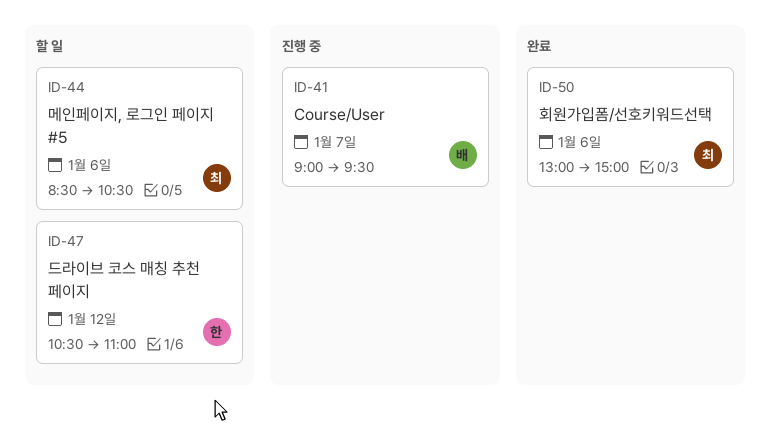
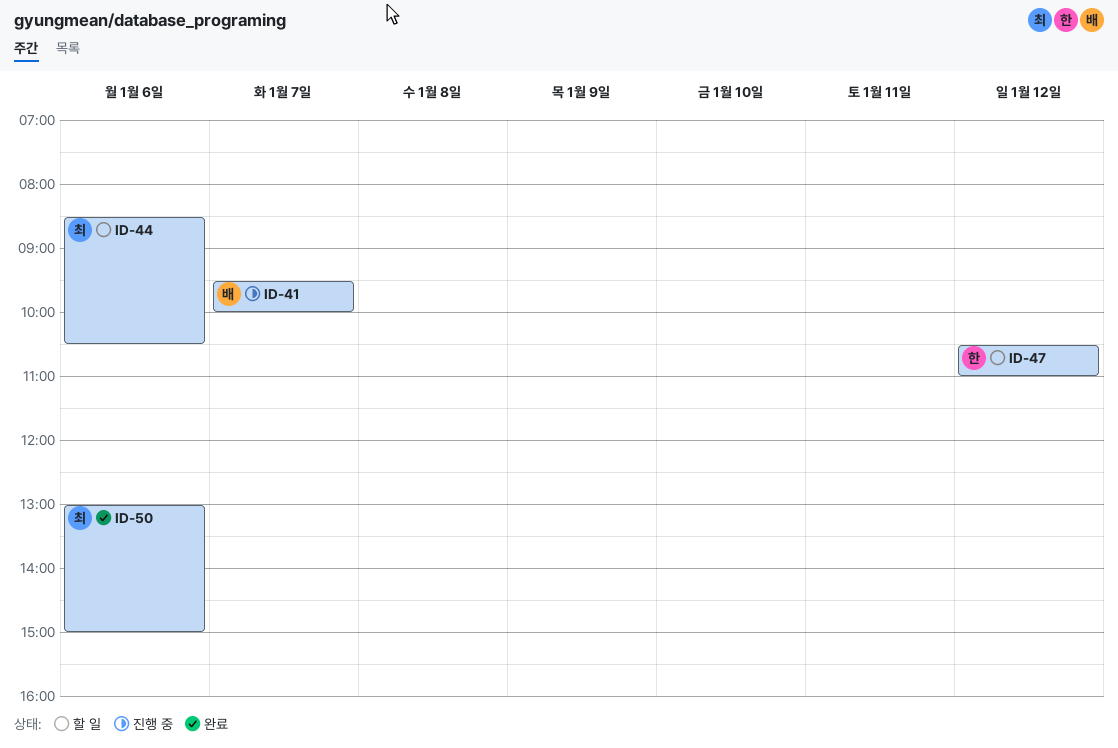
ID-41, begins: 09:00 -> 09:30
ID-41, ends: 09:30 -> 10:00

